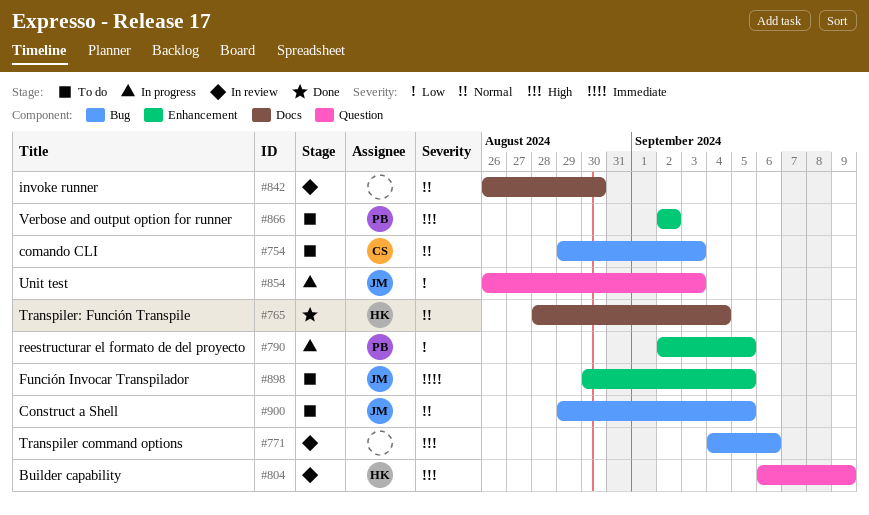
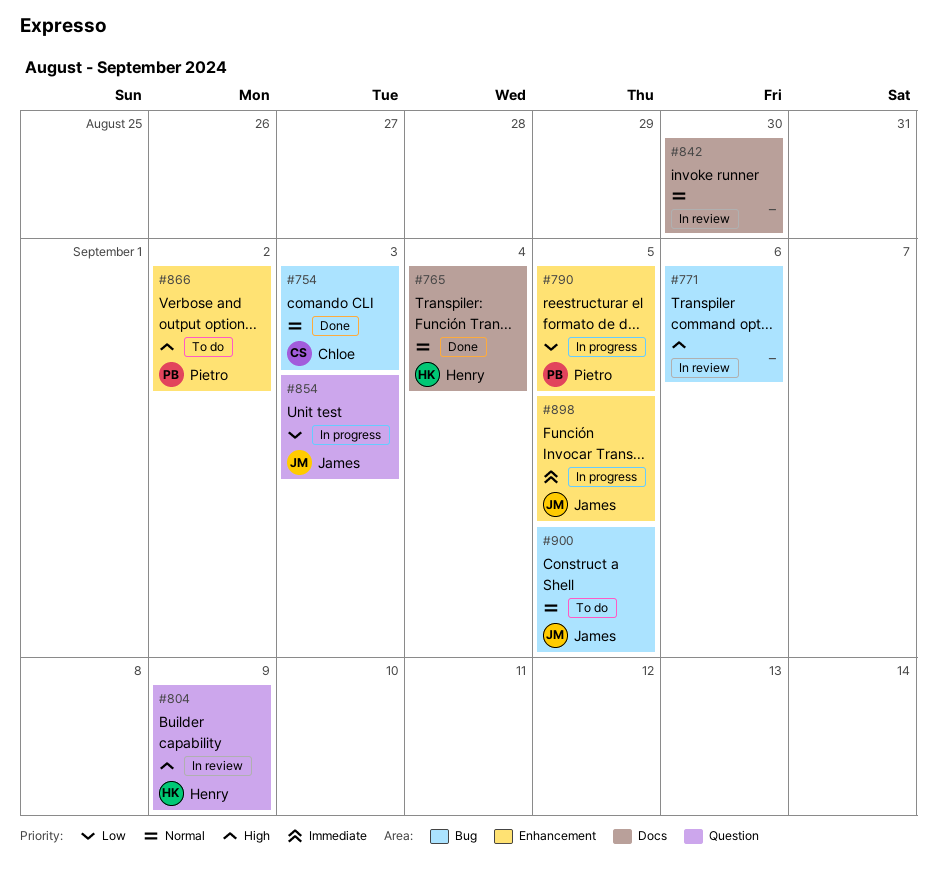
#754, status: To do -> Done
#898, status: To do -> In progress

